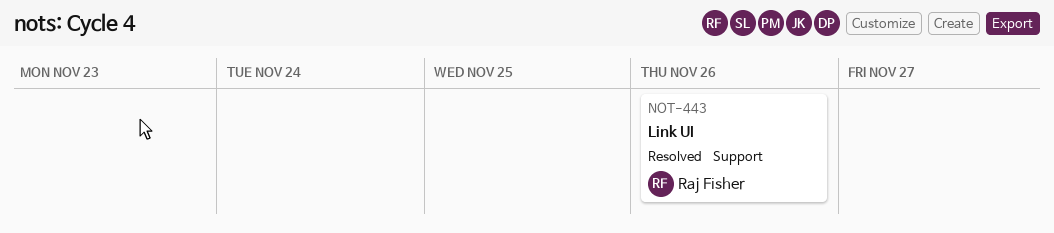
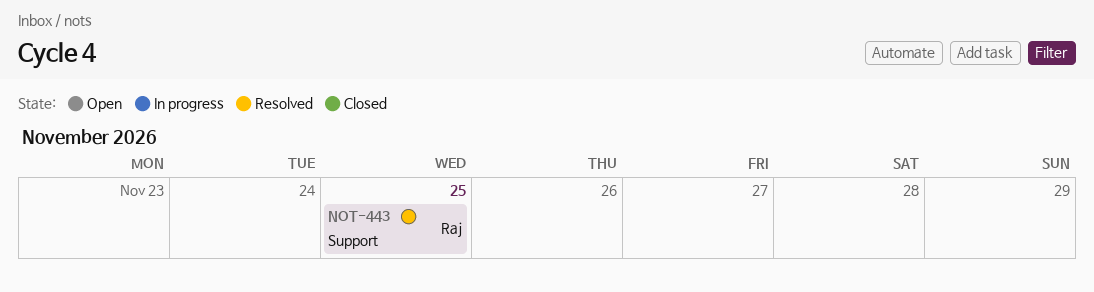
NOT-443, due: Nov 26 -> Nov 25

